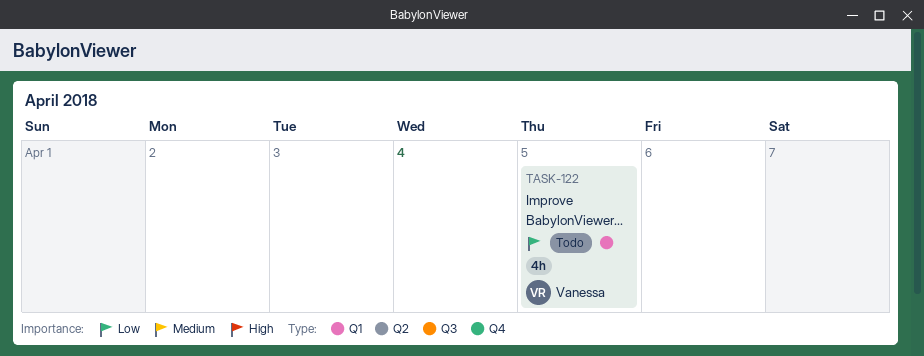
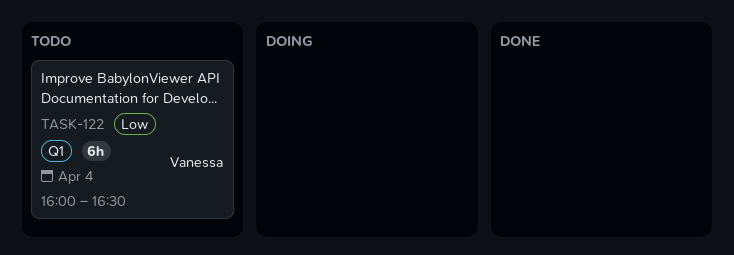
TASK-122, estimate: 4h -> 6h
TASK-122, day: Apr 5 -> Apr 4

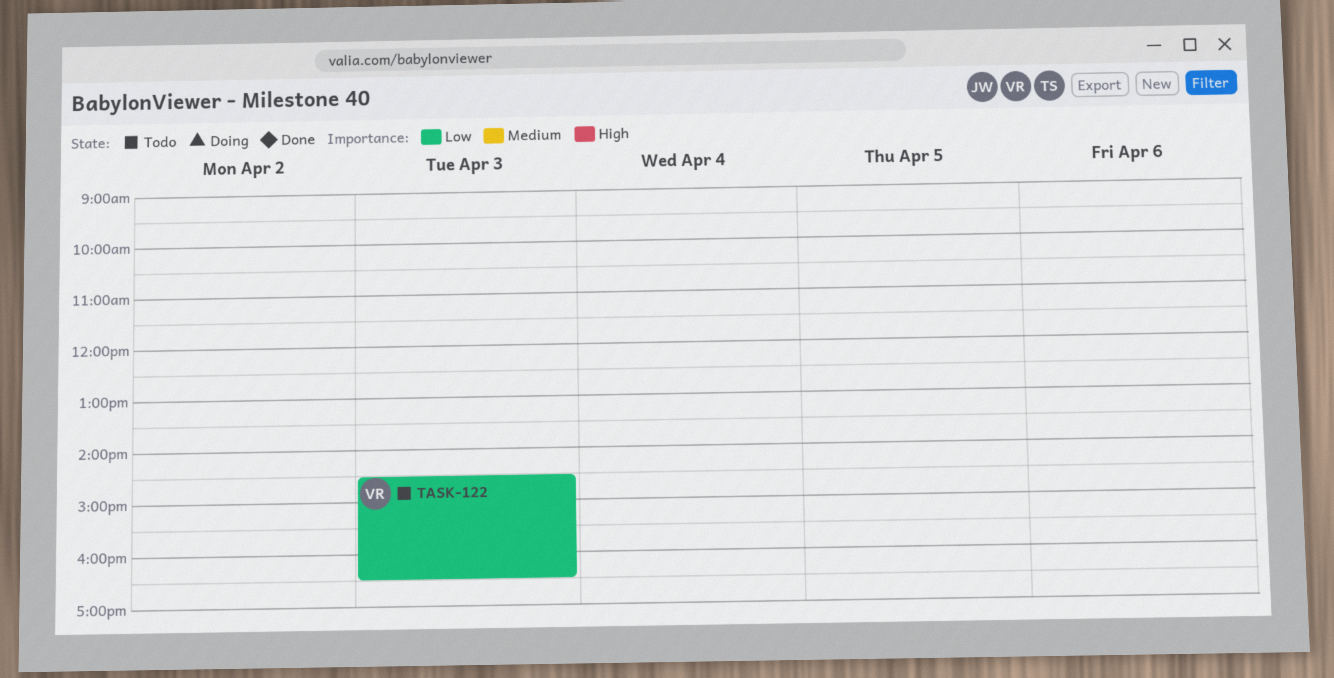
TASK-122, day: Apr 4 -> Apr 3
TASK-122, begins: 16:00 -> 14:30

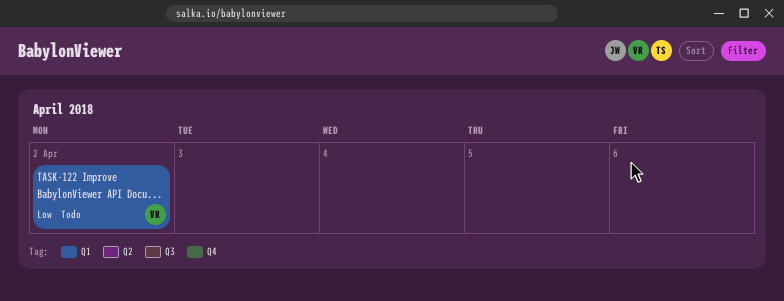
TASK-122, day: Apr 3 -> Apr 2

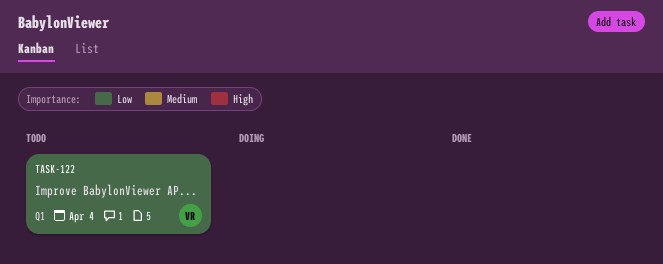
TASK-122, day: Apr 2 -> Apr 4

